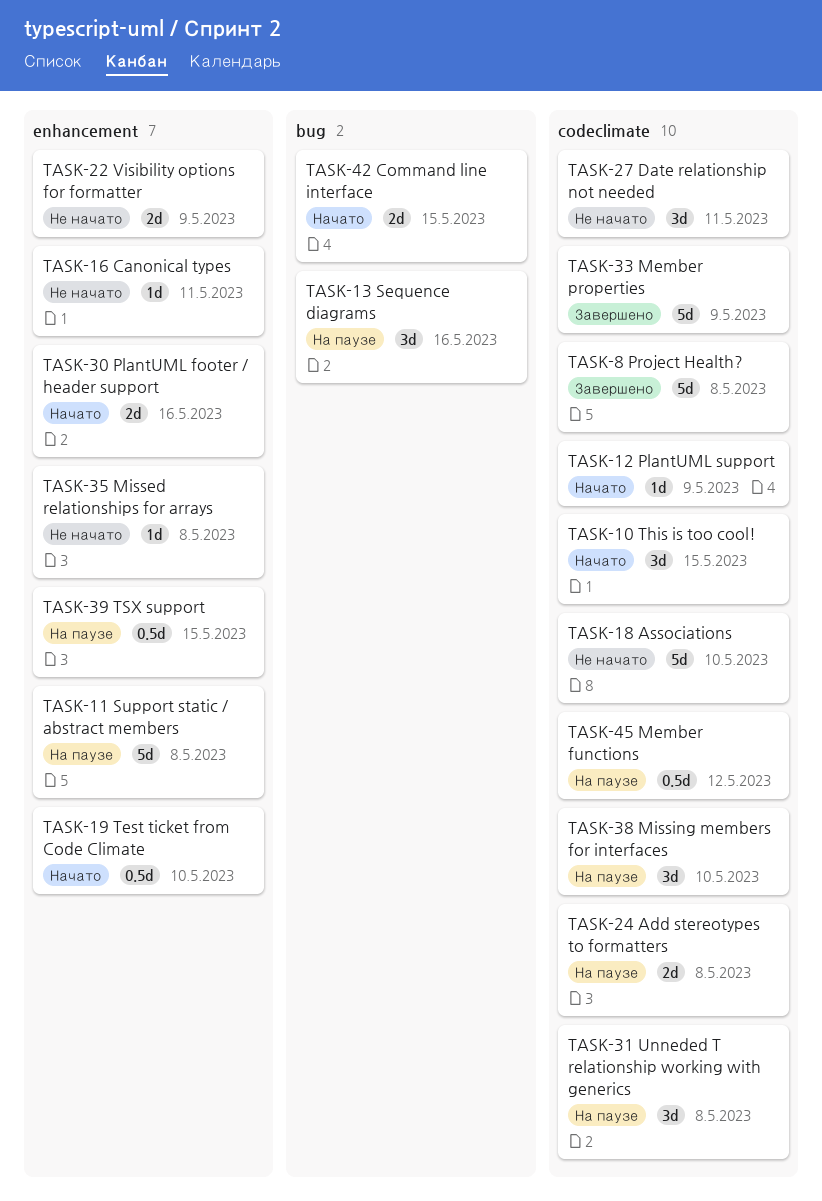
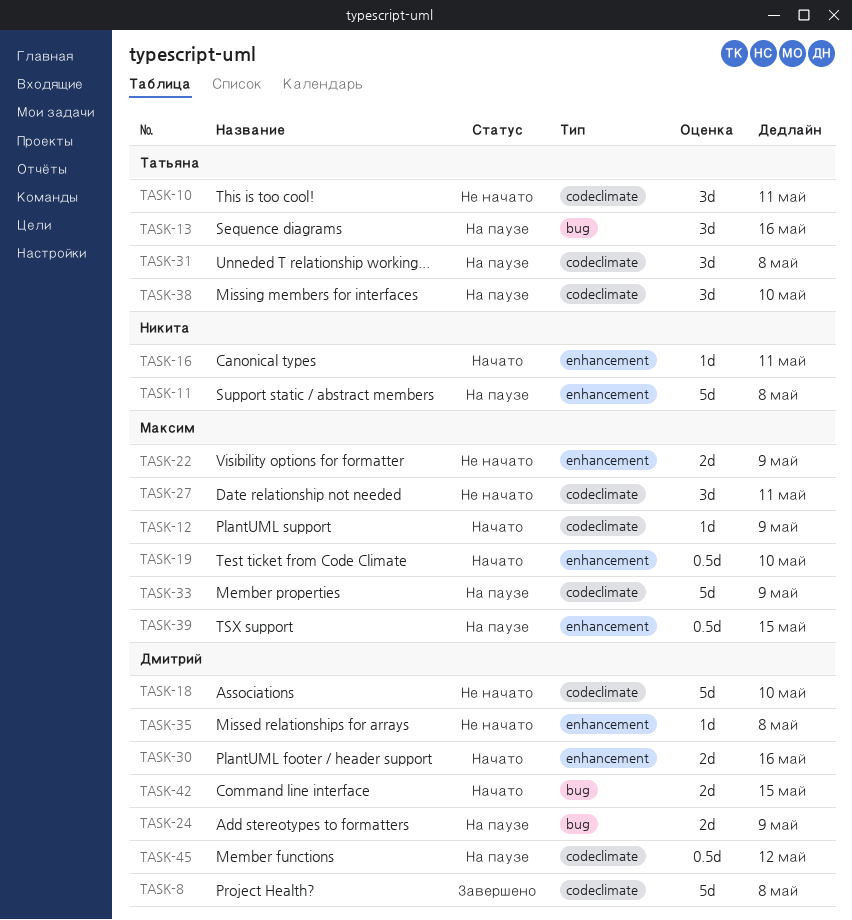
TASK-10, status: Начато -> Не начато
TASK-10, due: May 15 -> May 11
TASK-16, status: Не начато -> Начато
TASK-24, label: codeclimate -> bug
TASK-24, due: May 8 -> May 9
TASK-33, status: Завершено -> На паузе

